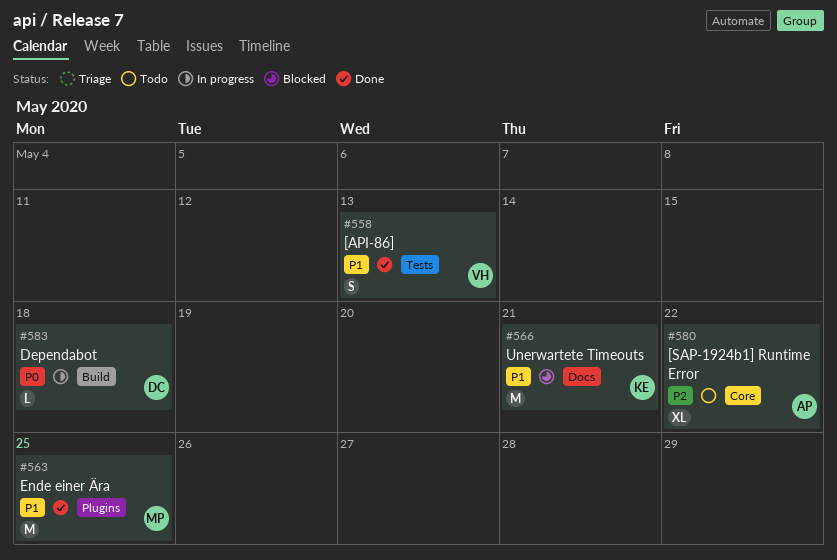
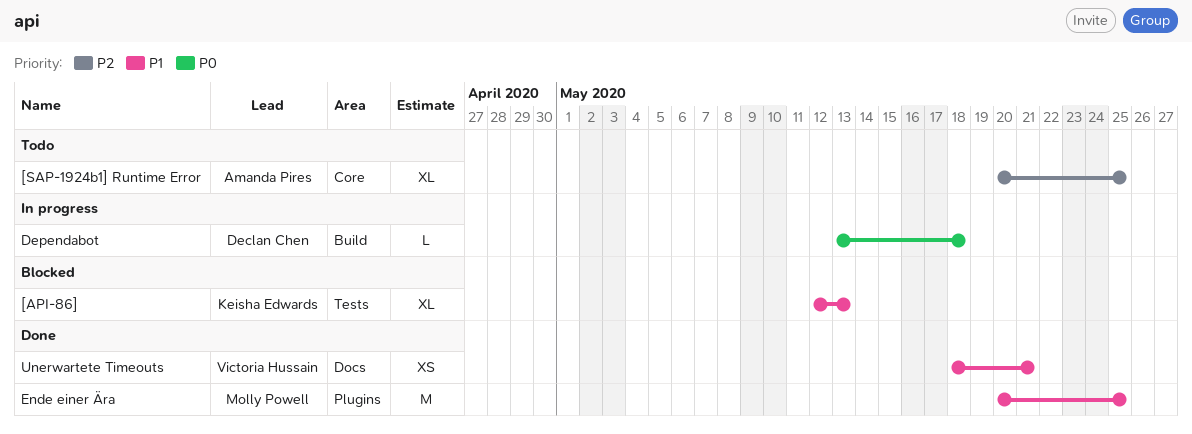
[API-86], status: Done -> Blocked
[API-86], owner: Victoria Hussain -> Keisha Edwards
[API-86], estimate: S -> XL
[SAP-1924b1] Runtime Error, due: May 22 -> May 25
Unerwartete Timeouts, status: Blocked -> Done
Unerwartete Timeouts, owner: Keisha Edwards -> Victoria Hussain
Unerwartete Timeouts, estimate: M -> XS

